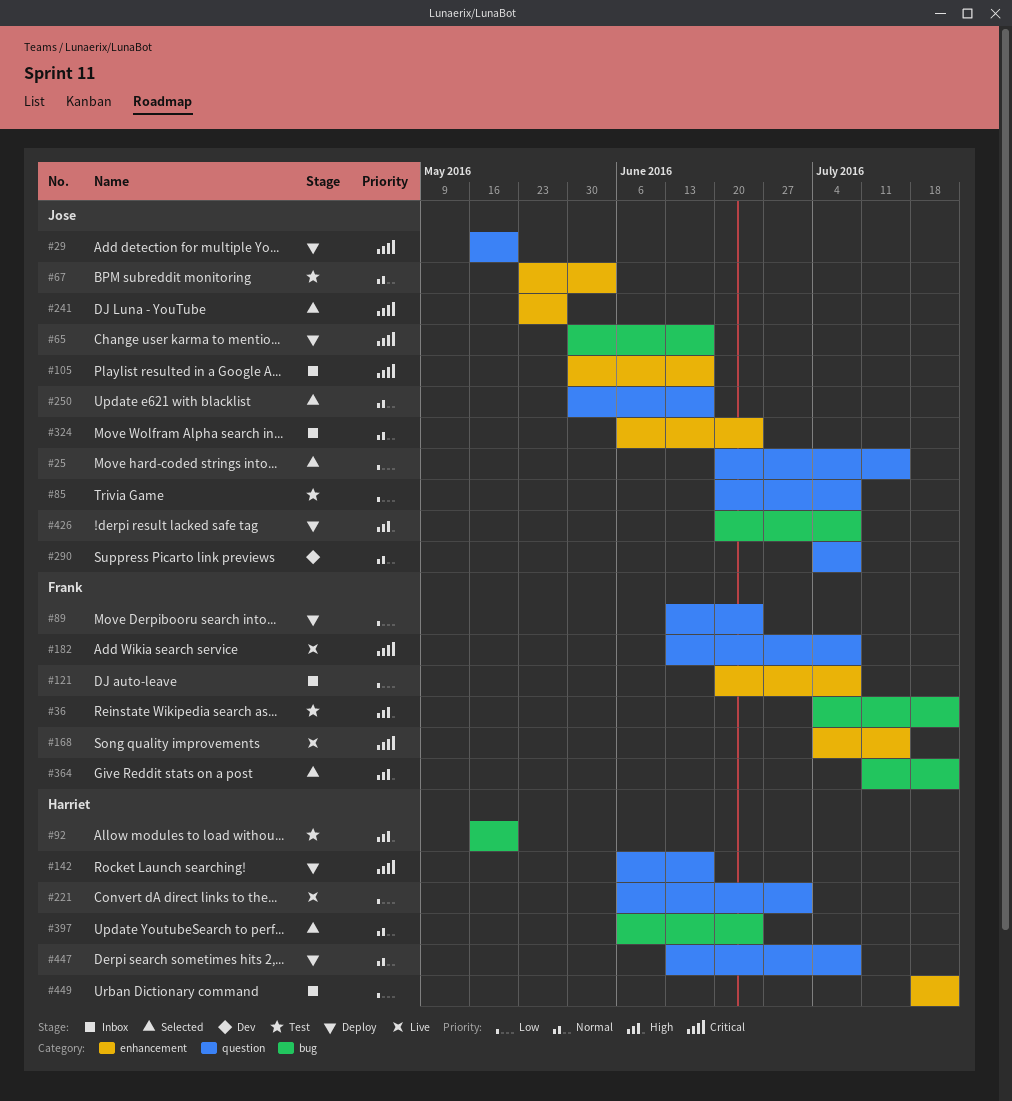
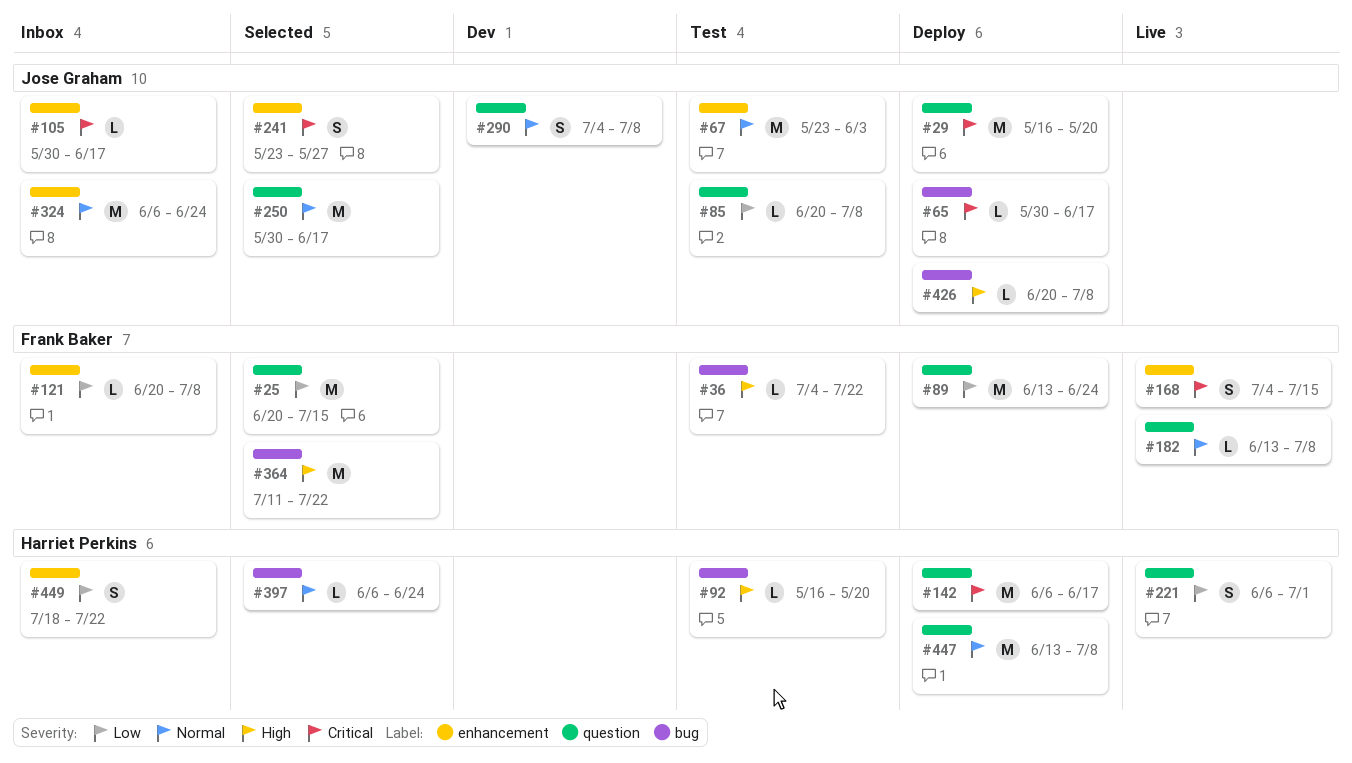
#25, owner: Jose Graham -> Frank Baker
#182, priority: Critical -> Normal

